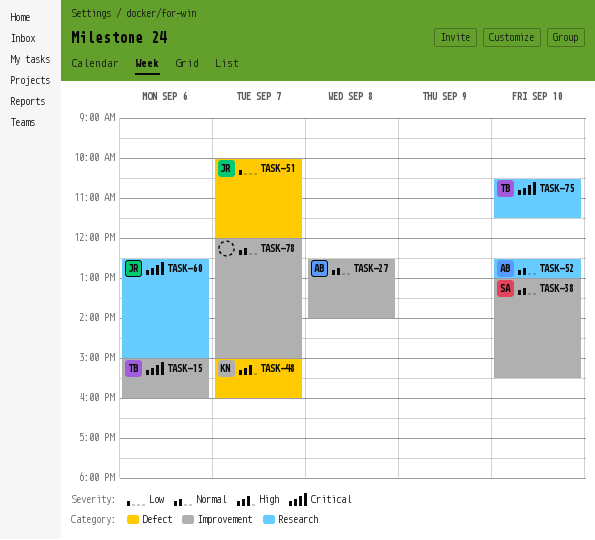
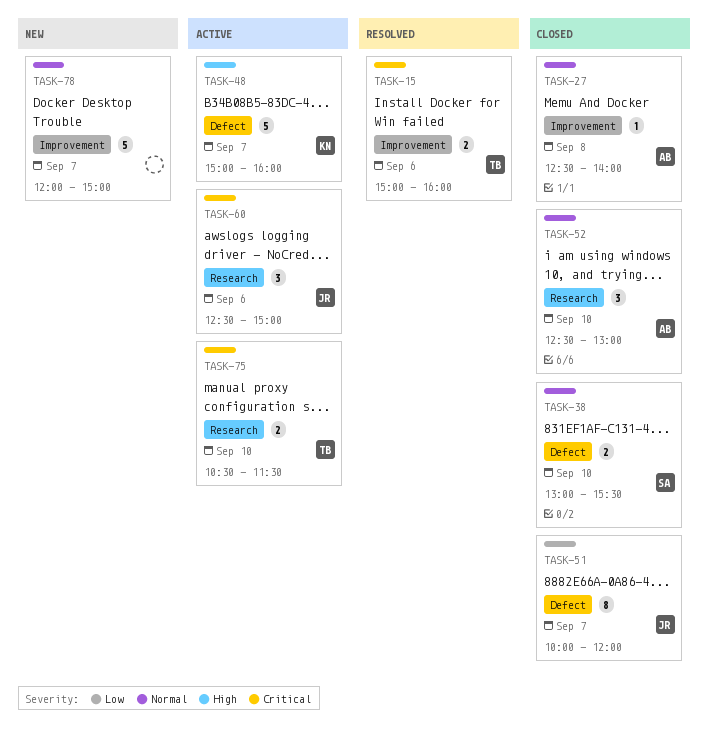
TASK-38, label: Improvement -> Defect

